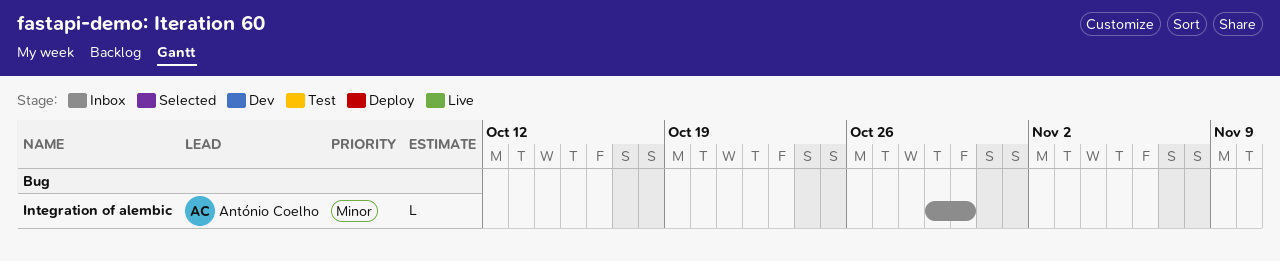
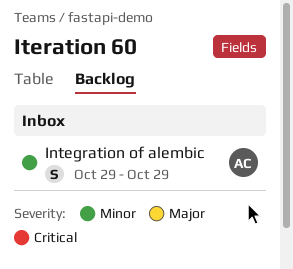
Integration of alembic, estimate: L -> S
Integration of alembic, due: Oct 30 -> Oct 29

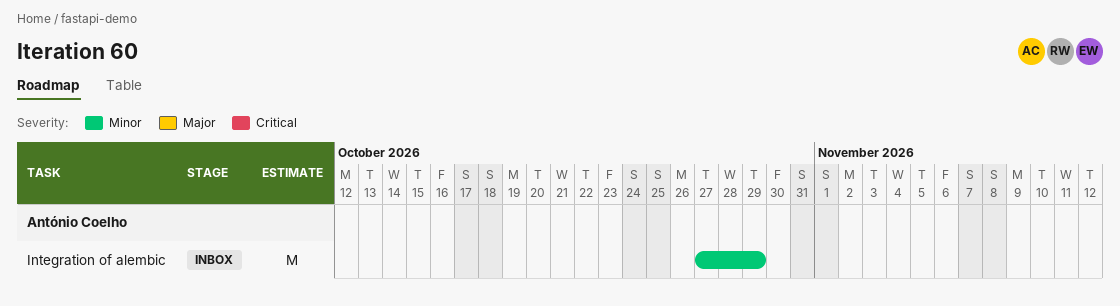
Integration of alembic, estimate: S -> M
Integration of alembic, start: Oct 29 -> Oct 27

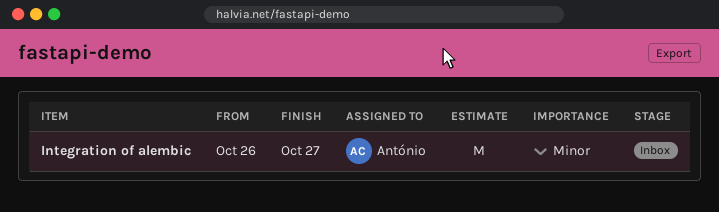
Integration of alembic, start: Oct 27 -> Oct 26
Integration of alembic, due: Oct 29 -> Oct 27

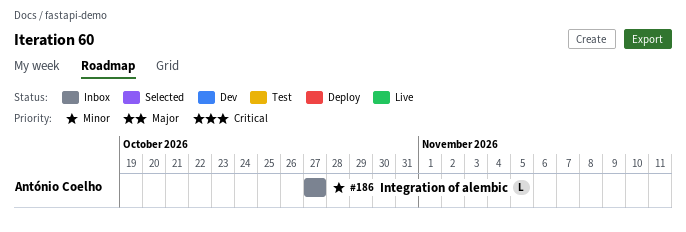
Integration of alembic, estimate: M -> L
Integration of alembic, start: Oct 26 -> Oct 27

